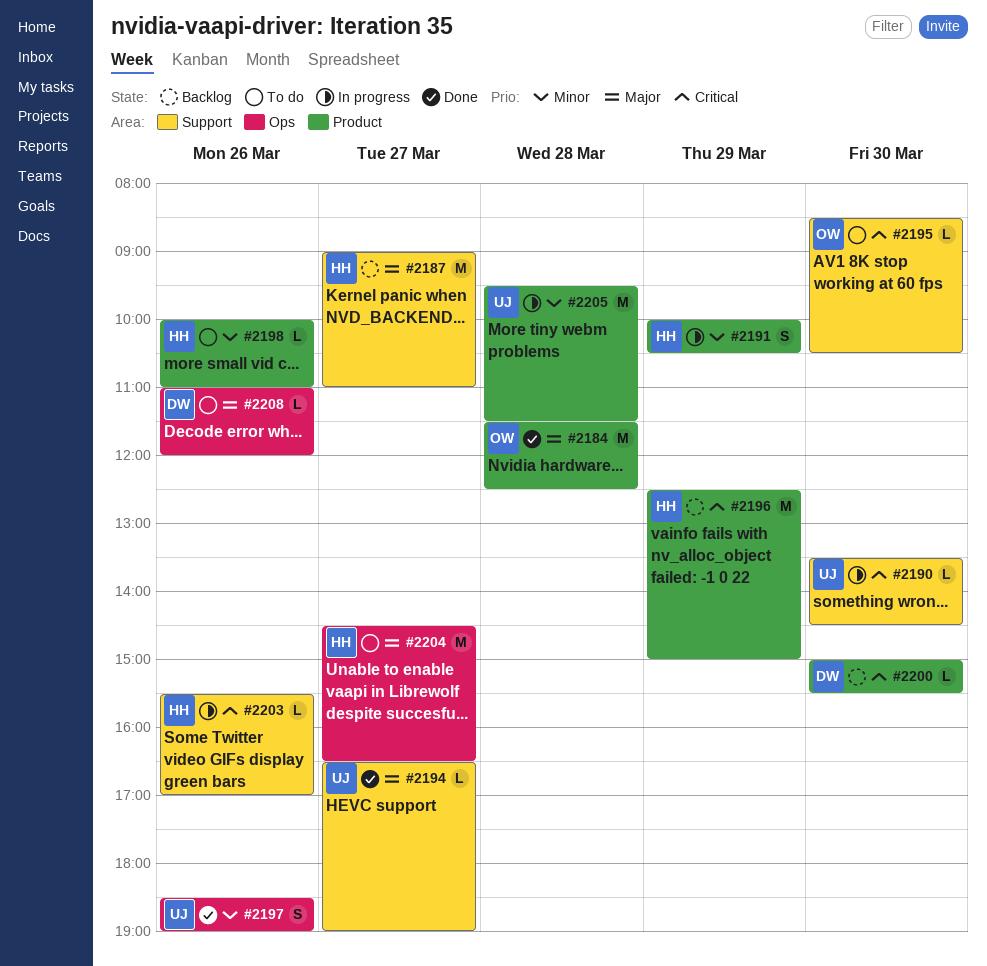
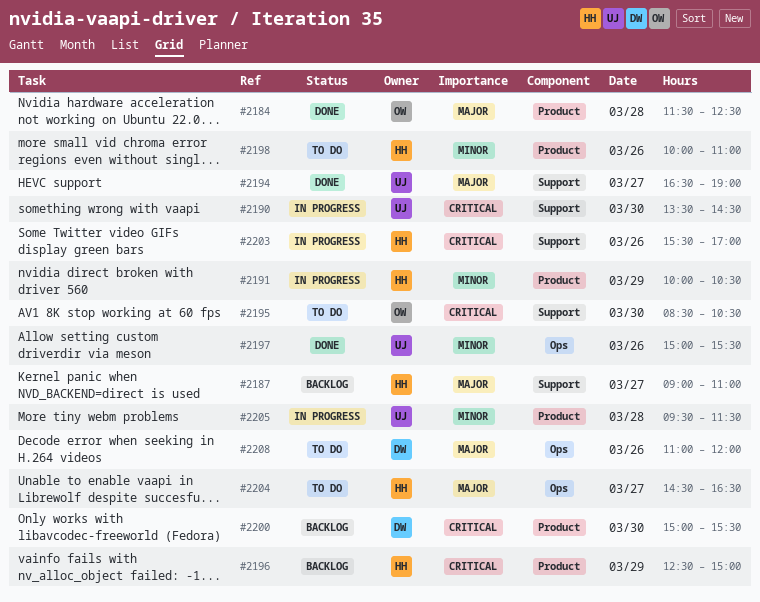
#2197, begins: 18:30 -> 15:00
#2197, ends: 19:00 -> 15:30

